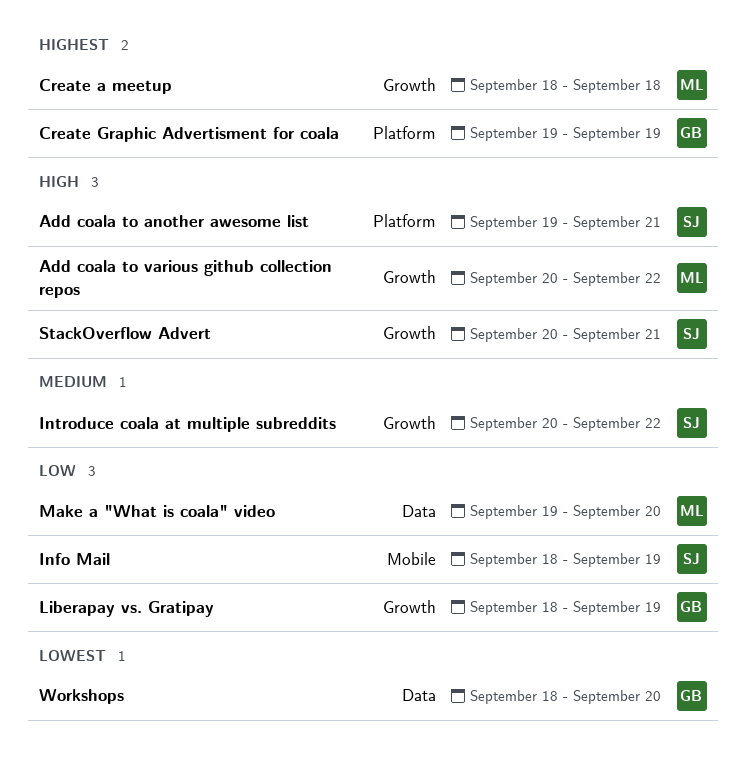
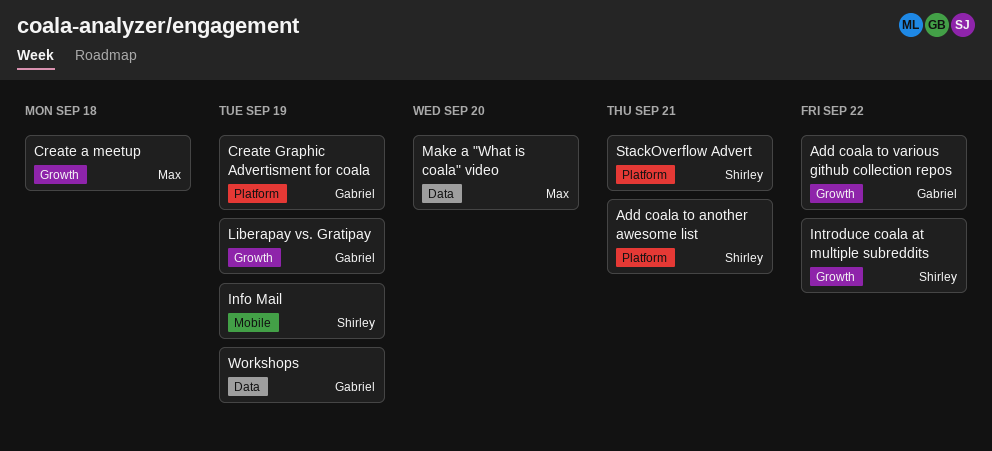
Add coala to various github collection repos, owner: Max -> Gabriel
StackOverflow Advert, label: Growth -> Platform
Workshops, due: Sep 20 -> Sep 19

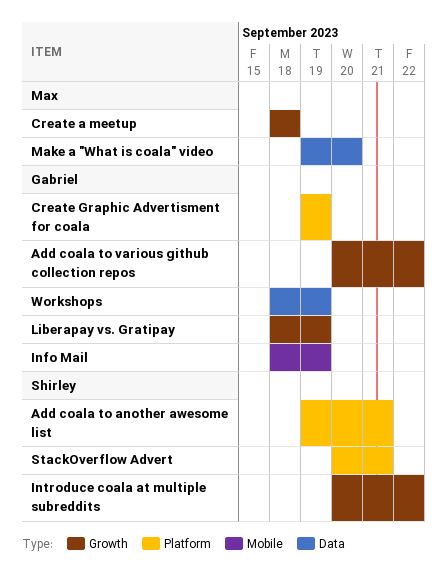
Info Mail, owner: Shirley -> Gabriel

